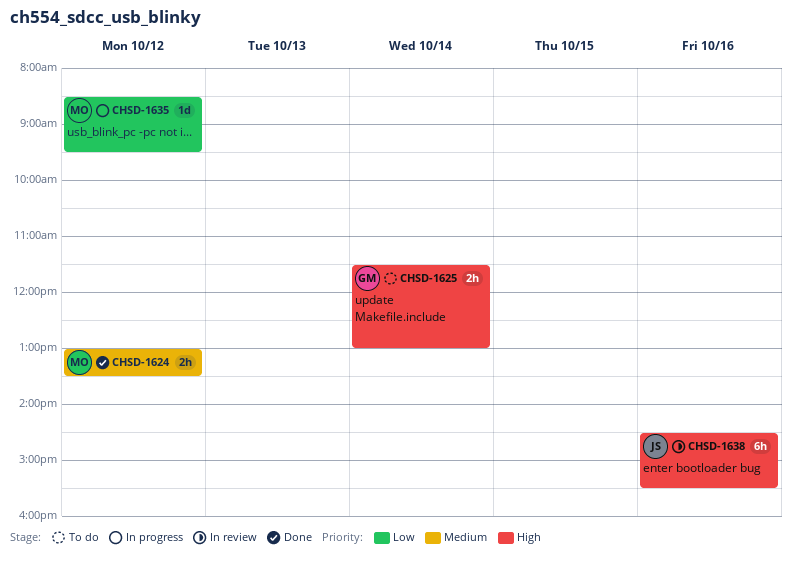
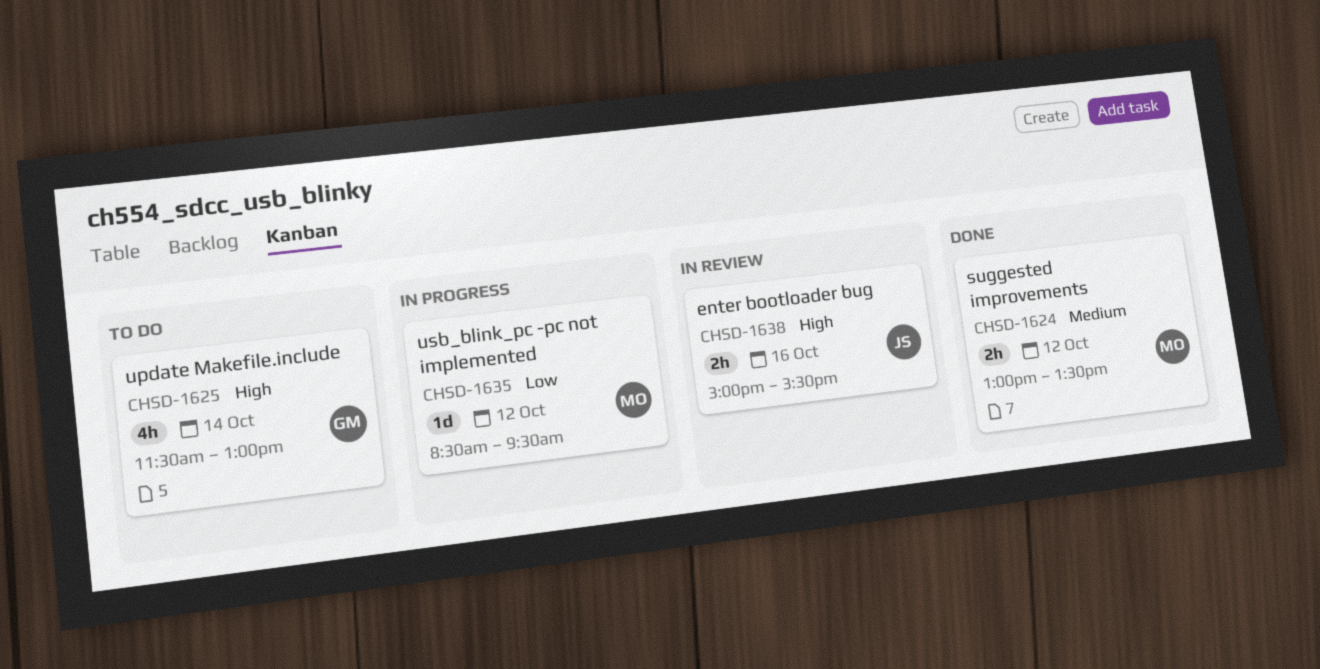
CHSD-1625, estimate: 2h -> 4h
CHSD-1638, estimate: 6h -> 2h
CHSD-1638, begins: 14:30 -> 15:00

